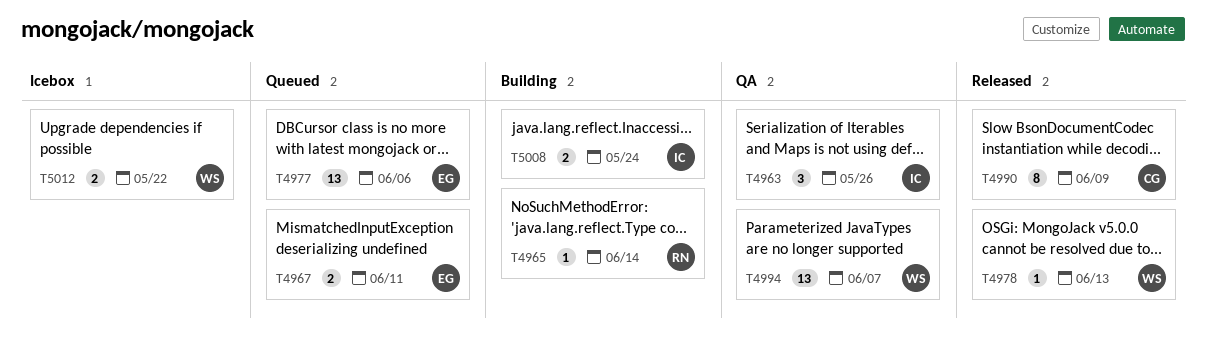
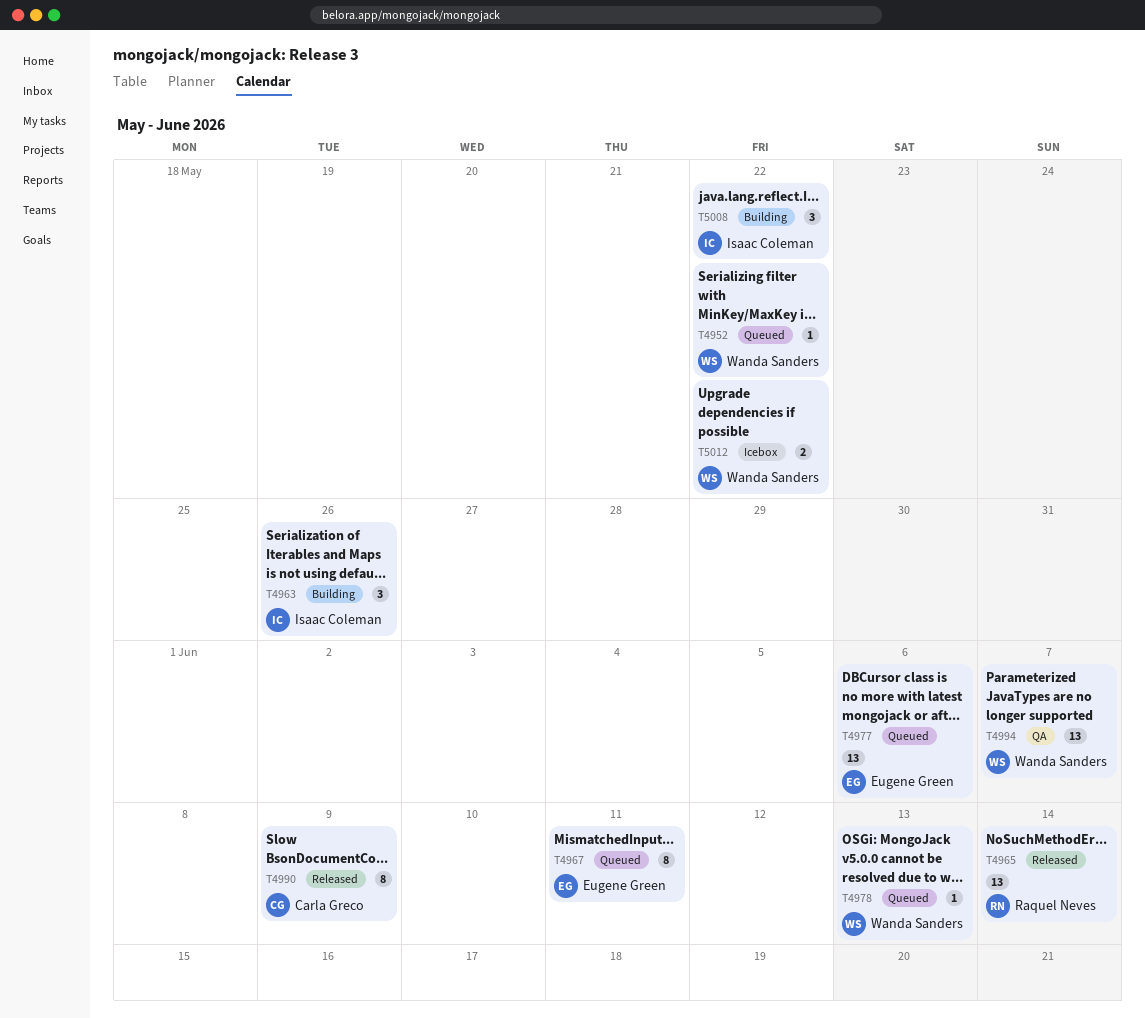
T4952: none -> present
T4963, status: QA -> Building
T4965, status: Building -> Released
T4965, estimate: 1 -> 13
T4967, estimate: 2 -> 8
T4978, status: Released -> Queued
T5008, estimate: 2 -> 3
T5008, due: May 24 -> May 22

